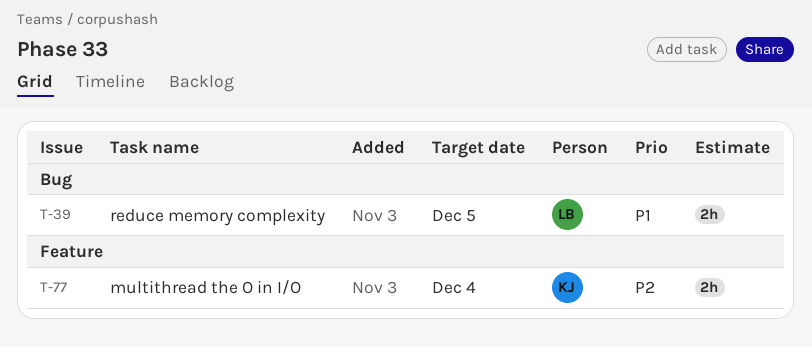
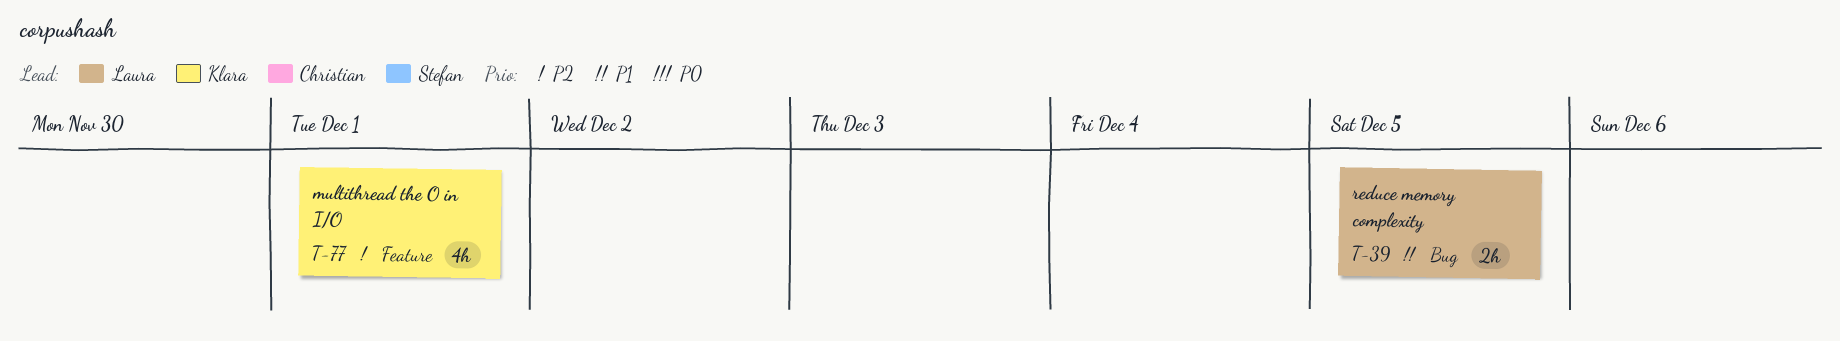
T-77, estimate: 2h -> 4h
T-77, due: Dec 4 -> Dec 1

